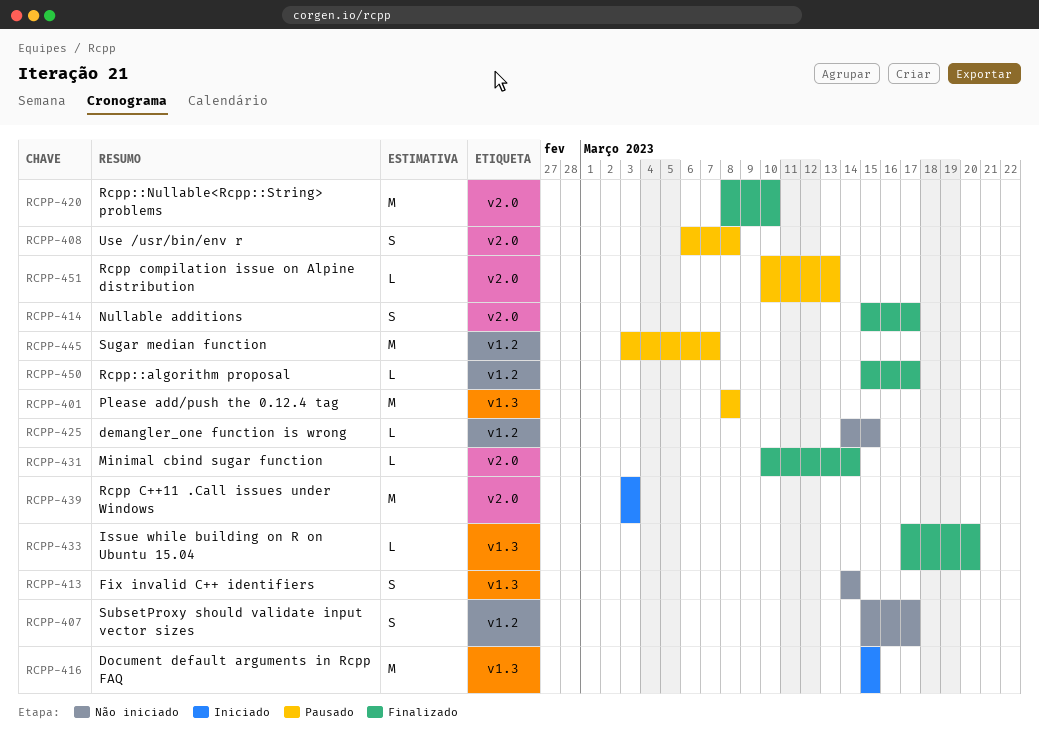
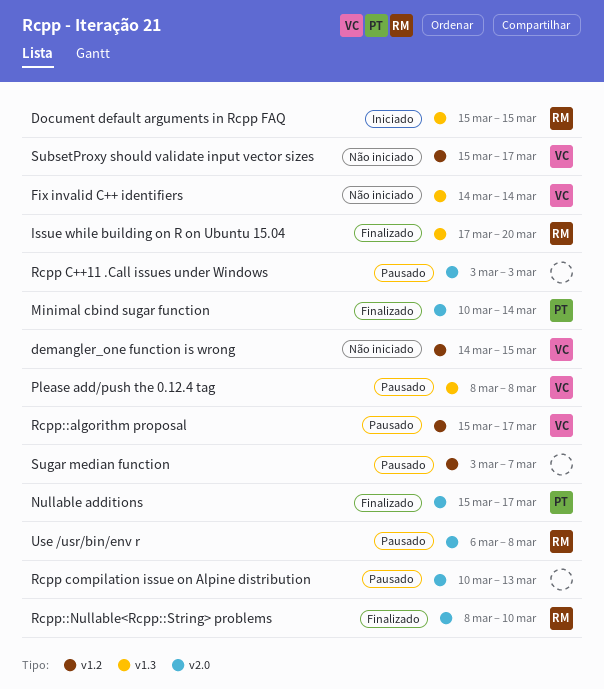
Rcpp C++11 .Call issues under Windows, status: Iniciado -> Pausado
Rcpp::algorithm proposal, status: Finalizado -> Pausado

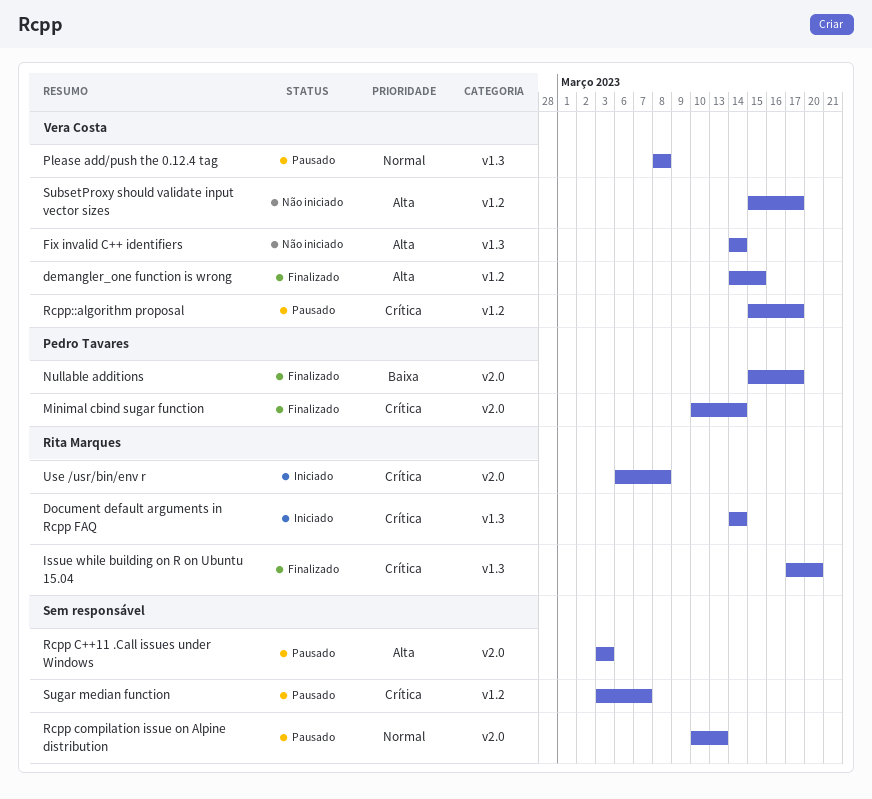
demangler_one function is wrong, status: Não iniciado -> Finalizado
Document default arguments in Rcpp FAQ, start: Mar 15 -> Mar 14
Document default arguments in Rcpp FAQ, due: Mar 15 -> Mar 14
Rcpp::Nullable<Rcpp::String> problems: present -> none
Use /usr/bin/env r, status: Pausado -> Iniciado

